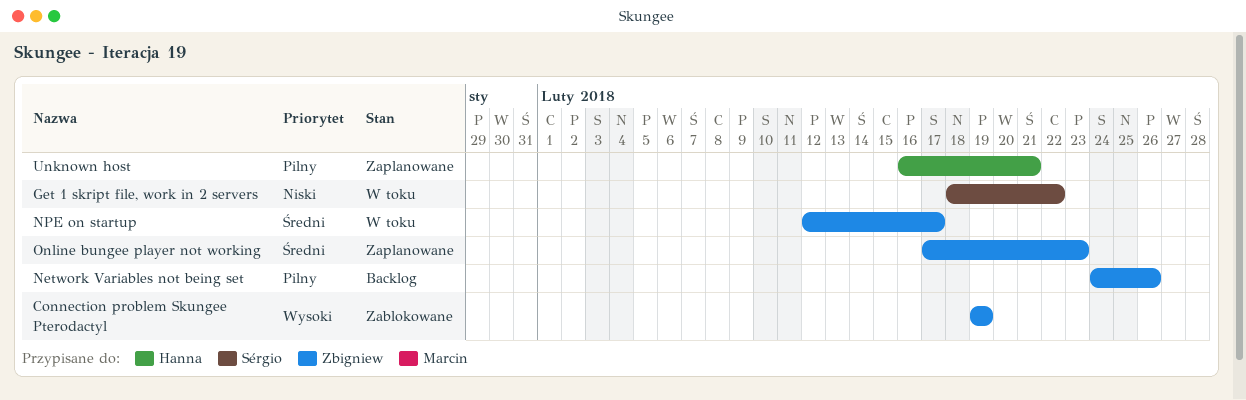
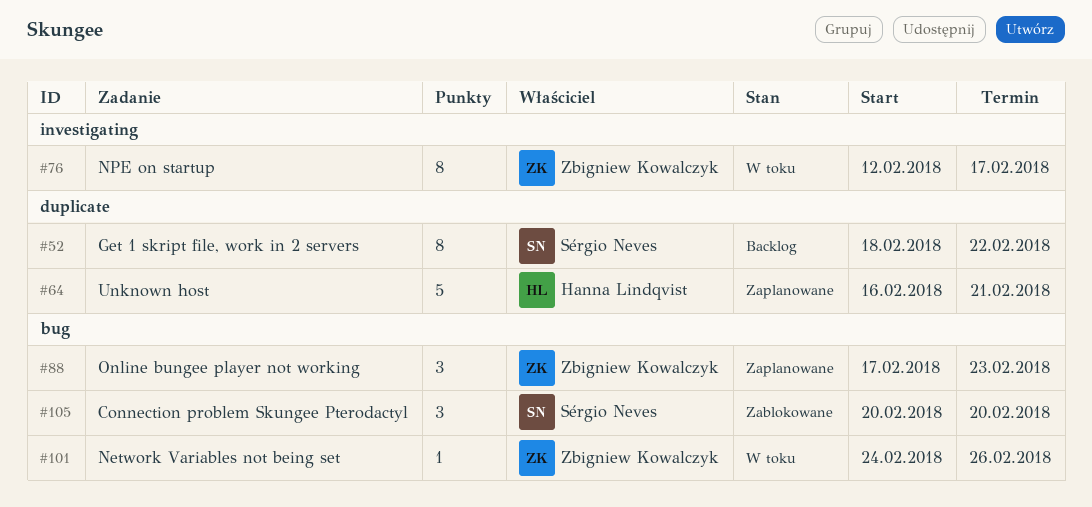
Connection problem Skungee Pterodactyl, owner: Zbigniew Kowalczyk -> Sérgio Neves
Connection problem Skungee Pterodactyl, start: Feb 19 -> Feb 20
Connection problem Skungee Pterodactyl, due: Feb 19 -> Feb 20
Get 1 skript file, work in 2 servers, status: W toku -> Backlog
Network Variables not being set, status: Backlog -> W toku

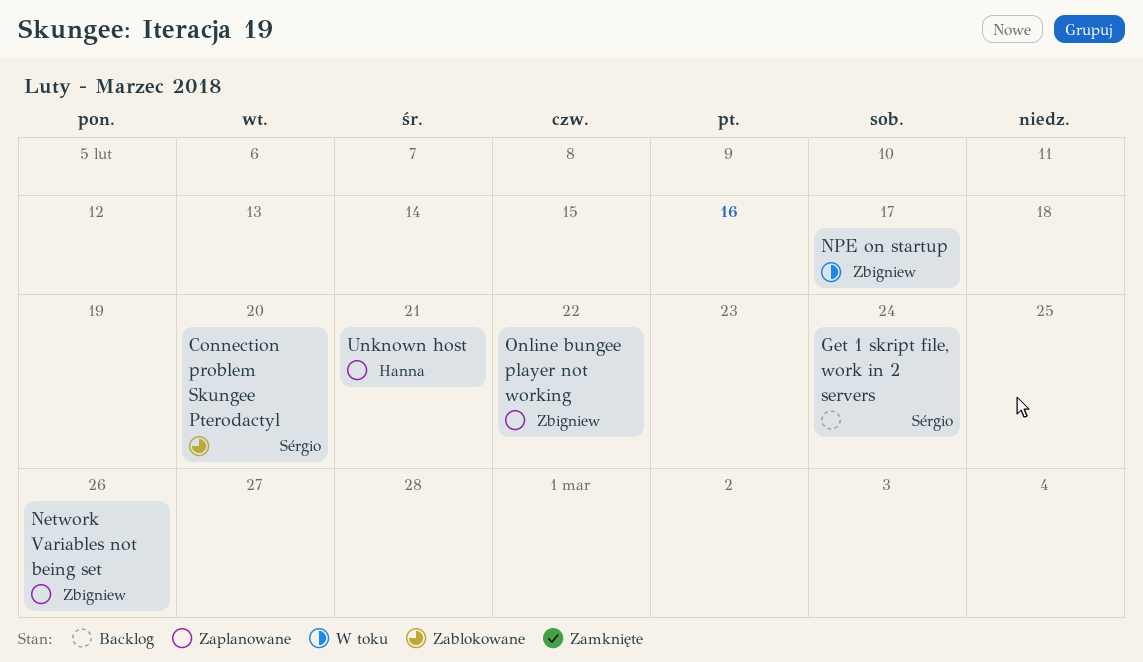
Get 1 skript file, work in 2 servers, due: Feb 22 -> Feb 24
Network Variables not being set, status: W toku -> Zaplanowane
Online bungee player not working, due: Feb 23 -> Feb 22

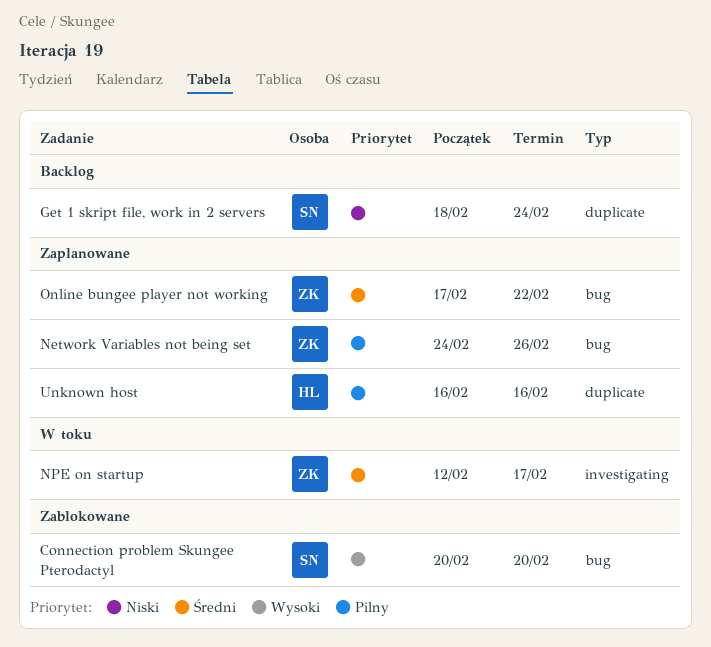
Unknown host, due: Feb 21 -> Feb 16

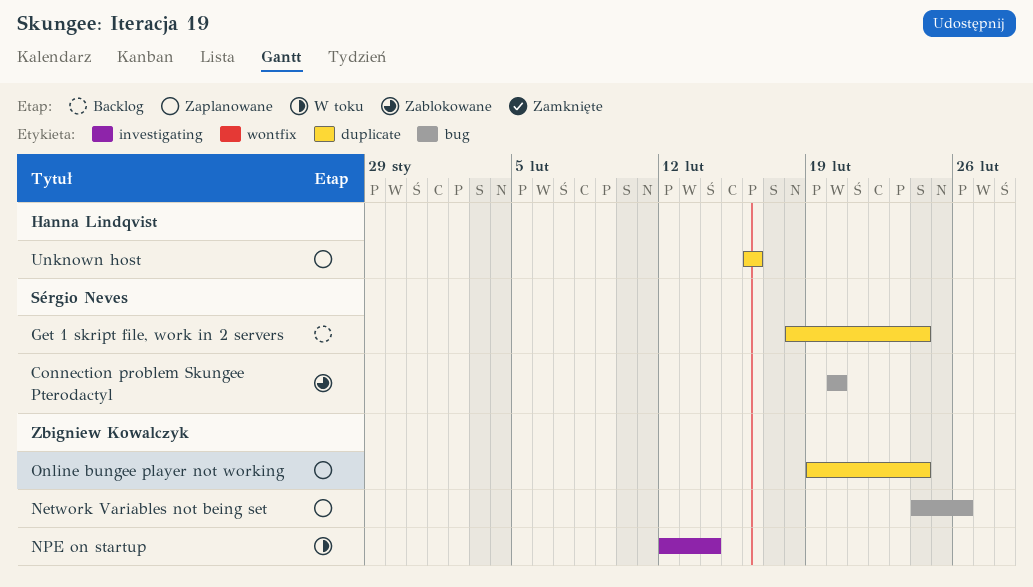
NPE on startup, due: Feb 17 -> Feb 14
Online bungee player not working, label: bug -> duplicate
Online bungee player not working, start: Feb 17 -> Feb 19
Online bungee player not working, due: Feb 22 -> Feb 24

